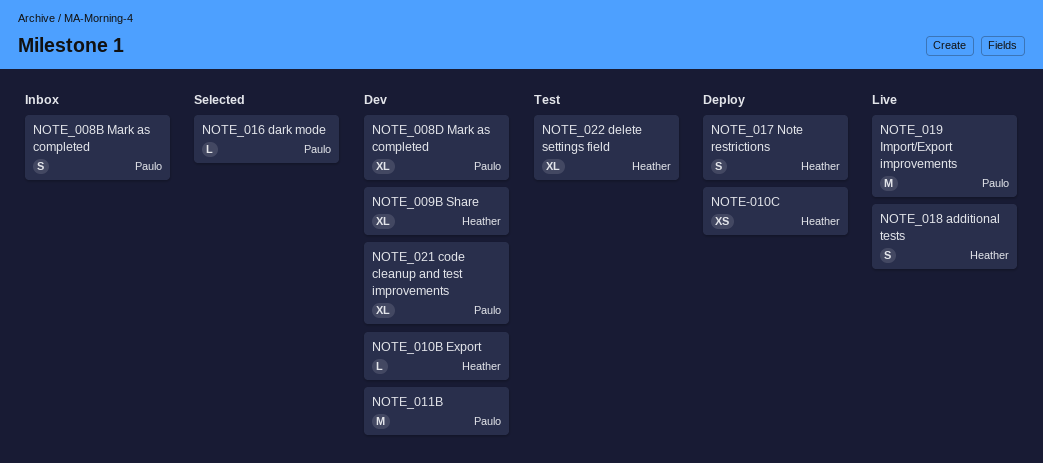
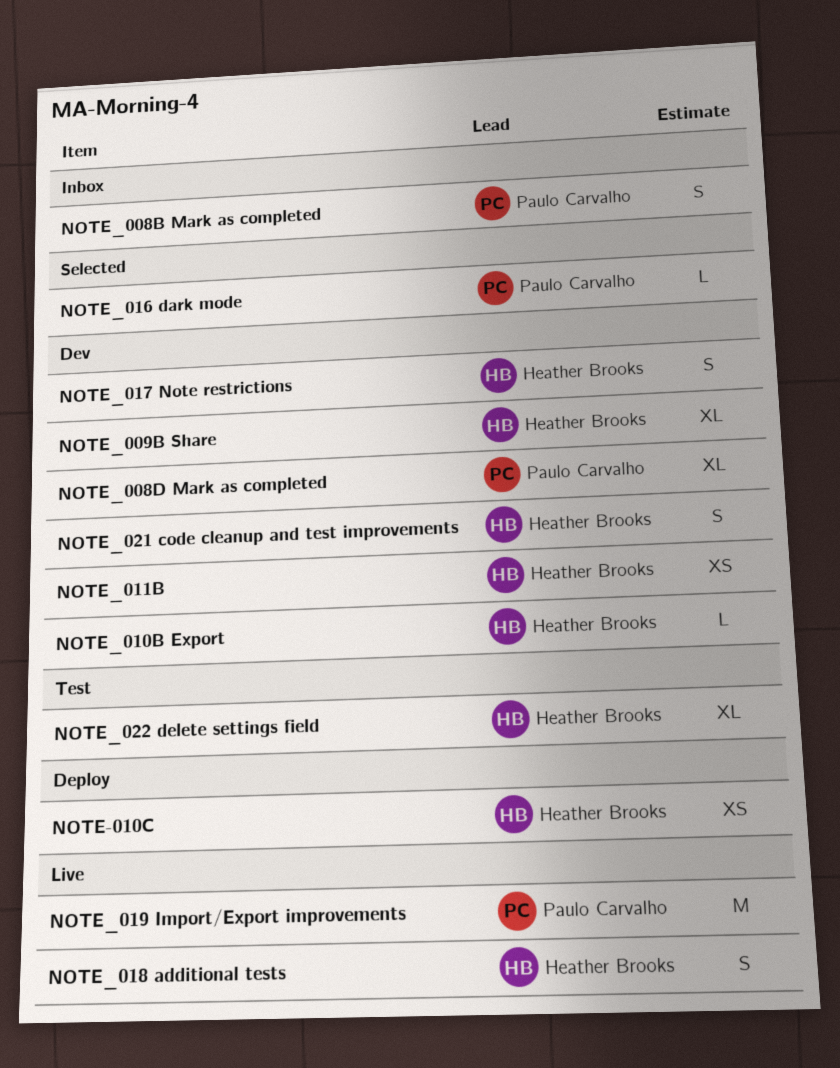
NOTE_011B, owner: Paulo Carvalho -> Heather Brooks
NOTE_011B, estimate: M -> XS
NOTE_017 Note restrictions, status: Deploy -> Dev
NOTE_021 code cleanup and test improvements, owner: Paulo Carvalho -> Heather Brooks
NOTE_021 code cleanup and test improvements, estimate: XL -> S

